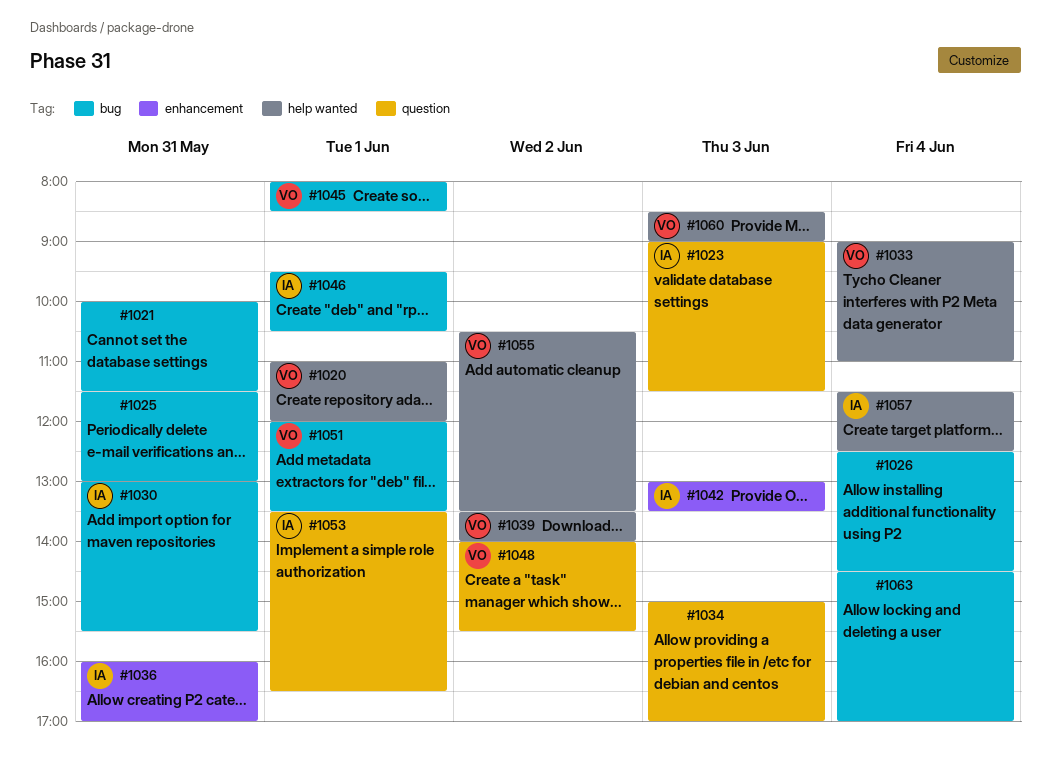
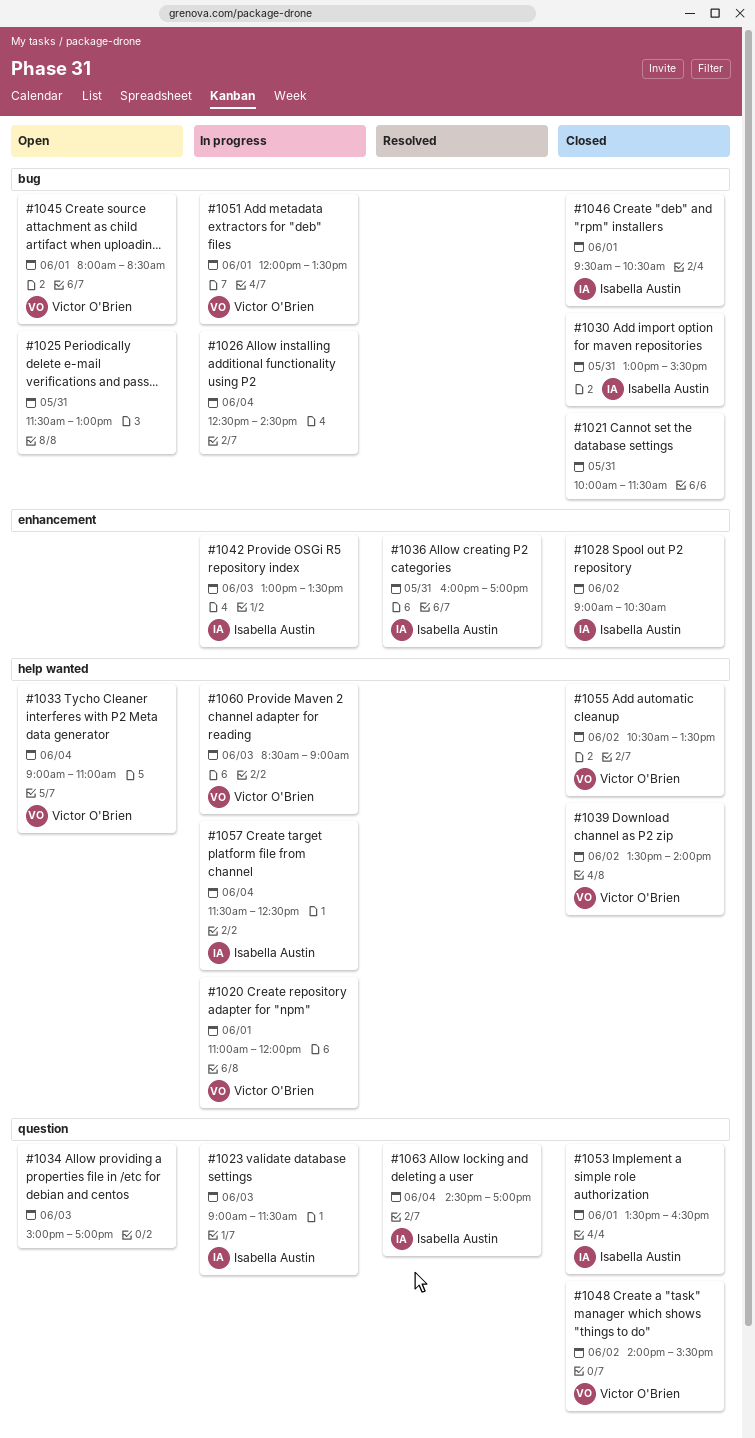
#1028: none -> present
#1063, owner: none -> Isabella Austin
#1063, label: bug -> question

